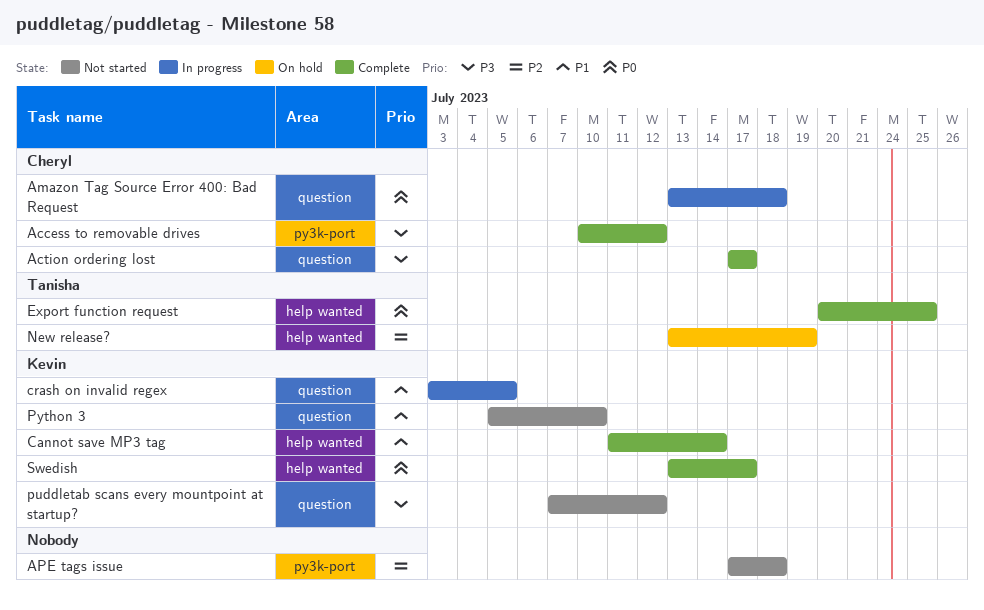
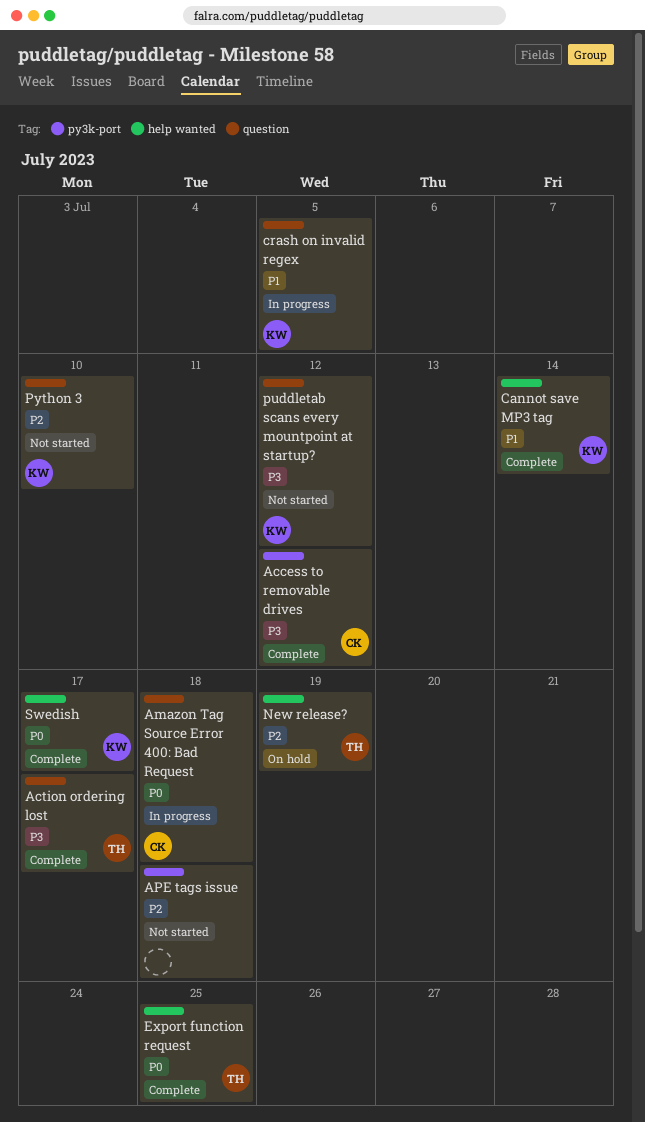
Action ordering lost, owner: Cheryl -> Tanisha
Python 3, priority: P1 -> P2

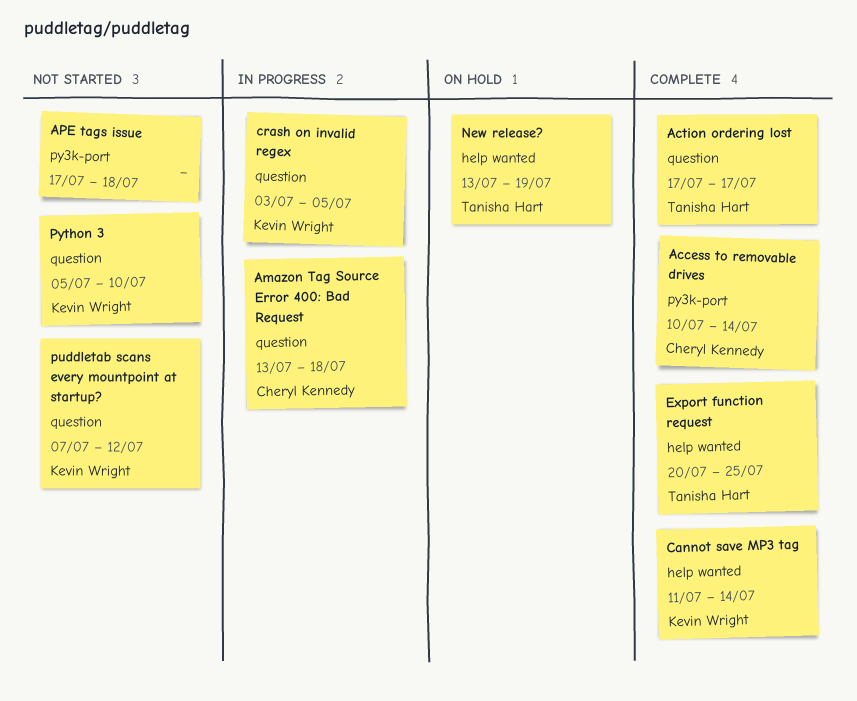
Access to removable drives, due: Jul 12 -> Jul 14
Swedish: present -> none

